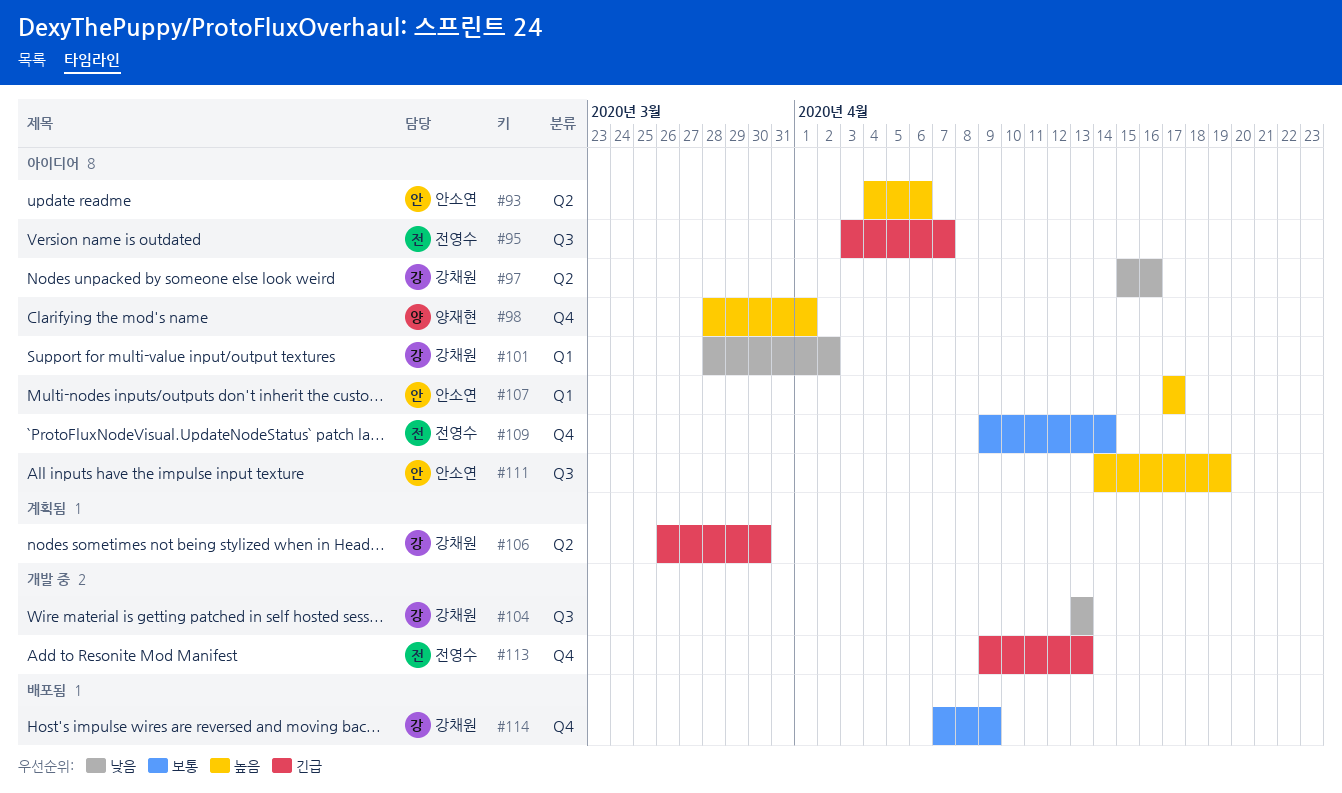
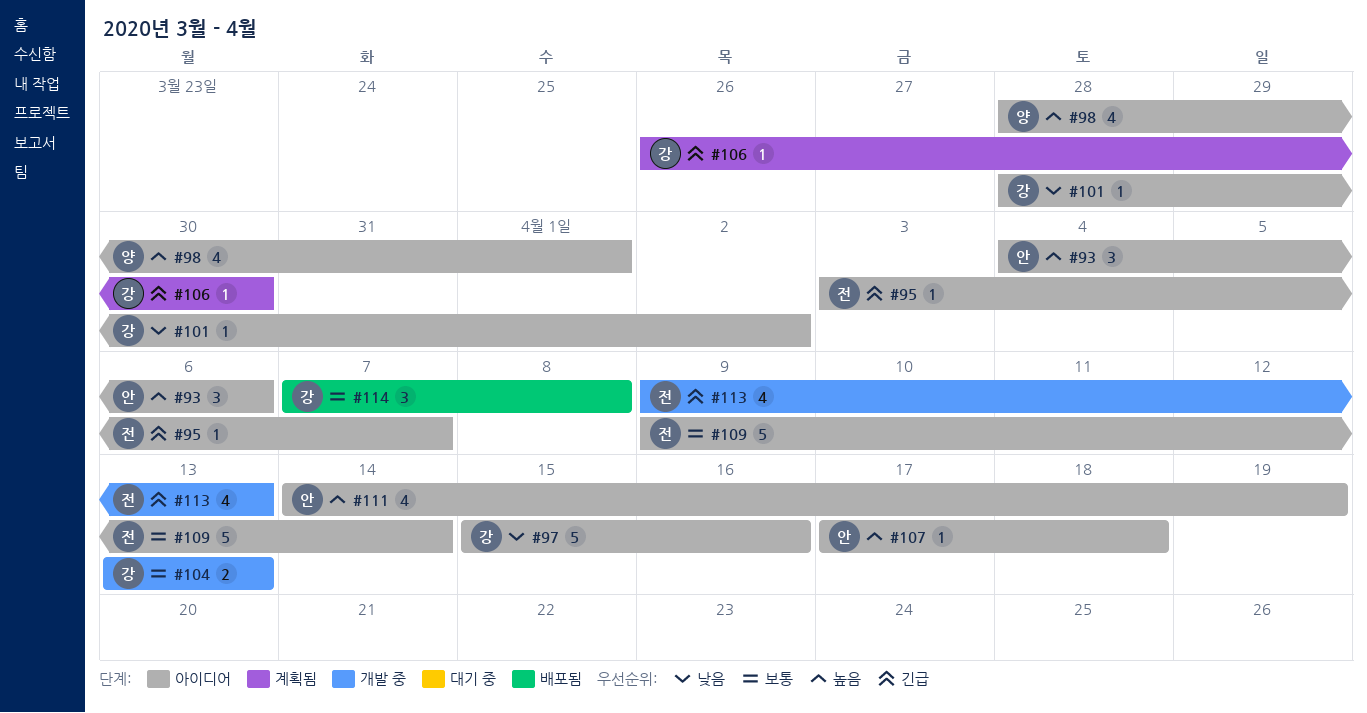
#104, priority: 낮음 -> 보통
#107, due: Apr 17 -> Apr 18
#114, due: Apr 9 -> Apr 8

